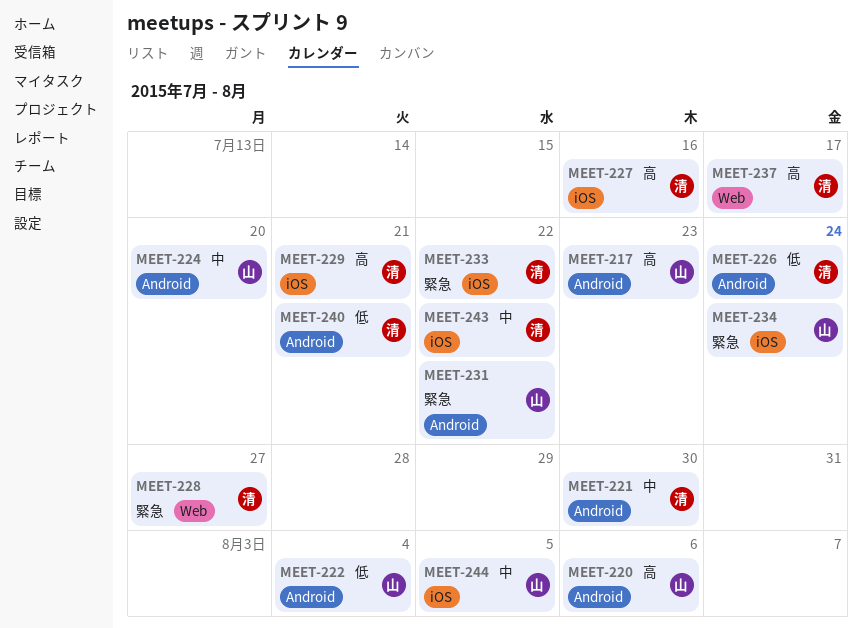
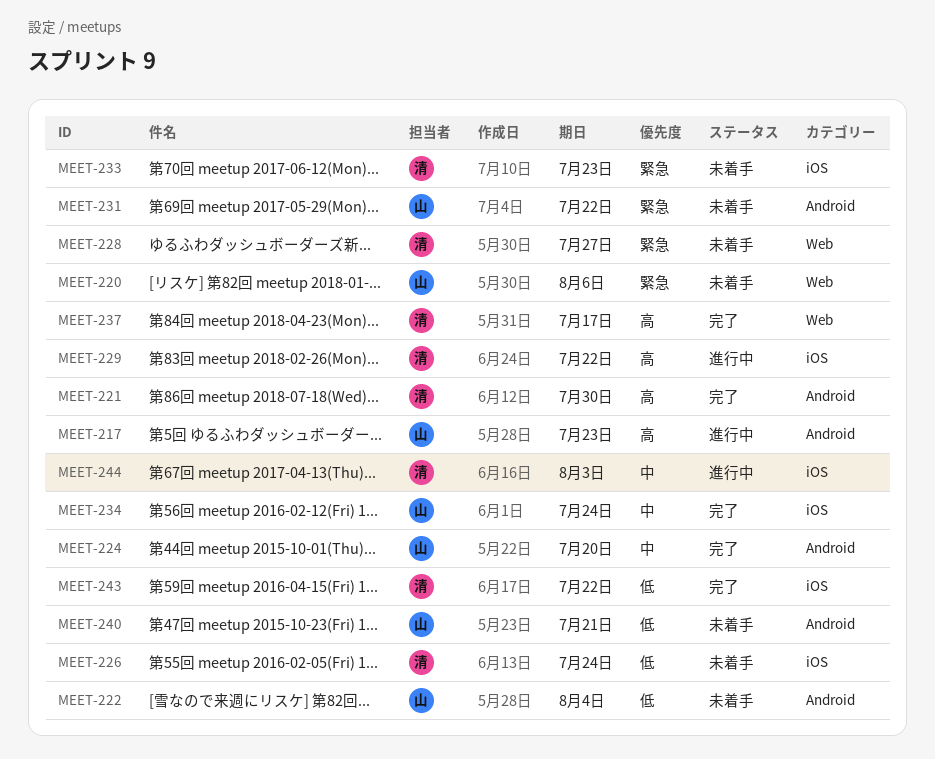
MEET-220, priority: 高 -> 緊急
MEET-220, label: Android -> Web
MEET-221, priority: 中 -> 高
MEET-226, label: Android -> iOS
MEET-227: present -> none
MEET-229, due: Jul 21 -> Jul 22
MEET-233, due: Jul 22 -> Jul 23
MEET-234, priority: 緊急 -> 中
MEET-240, owner: 清 -> 山
MEET-243, priority: 中 -> 低
MEET-244, owner: 山 -> 清
MEET-244, due: Aug 5 -> Aug 3

